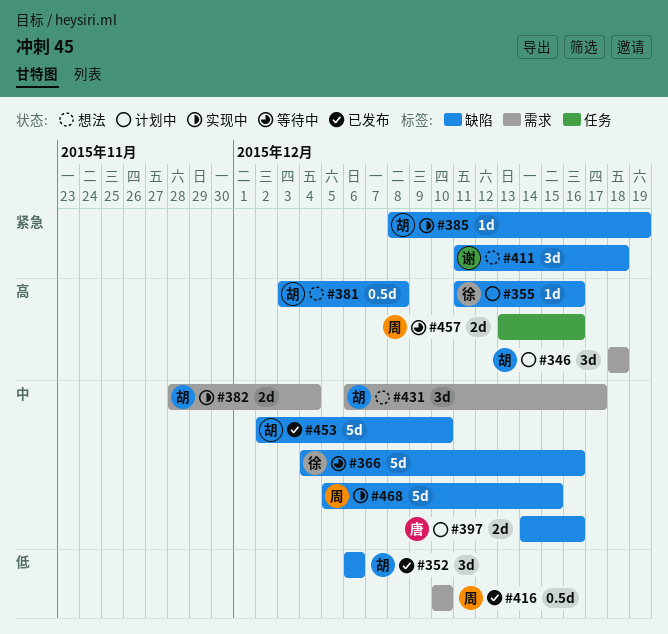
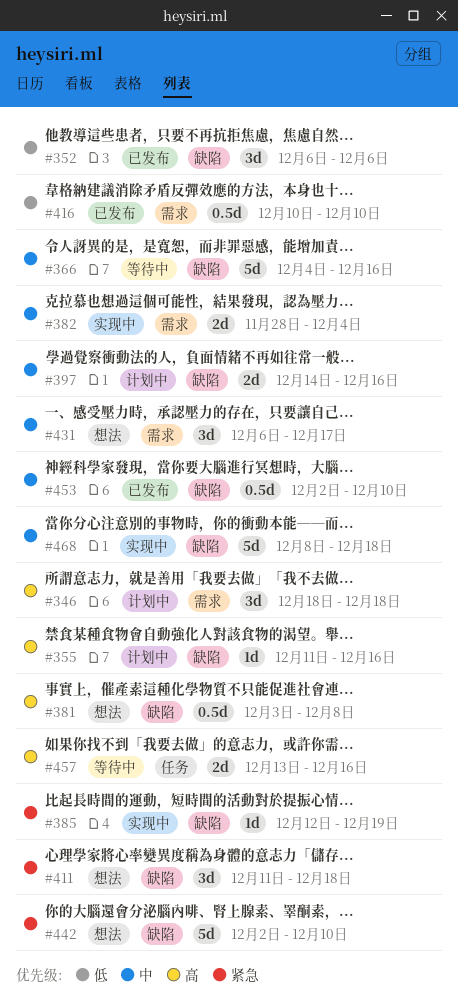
#385, start: Dec 8 -> Dec 12
#442: none -> present
#453, estimate: 5d -> 0.5d
#468, start: Dec 5 -> Dec 8
#468, due: Dec 15 -> Dec 18

